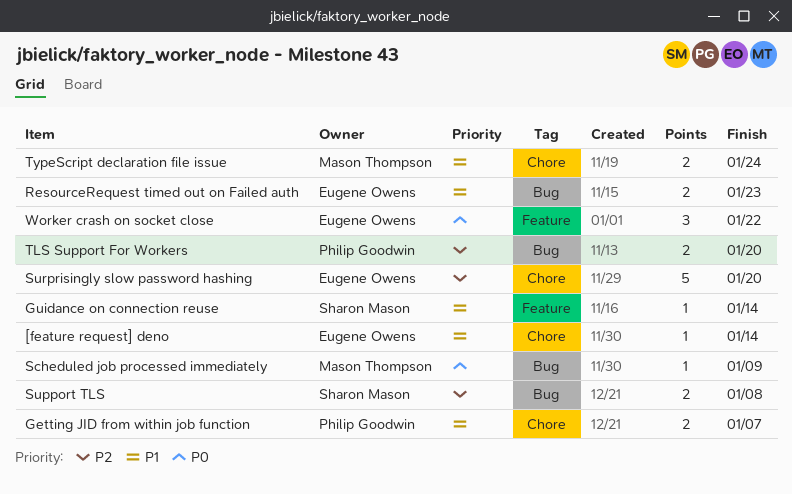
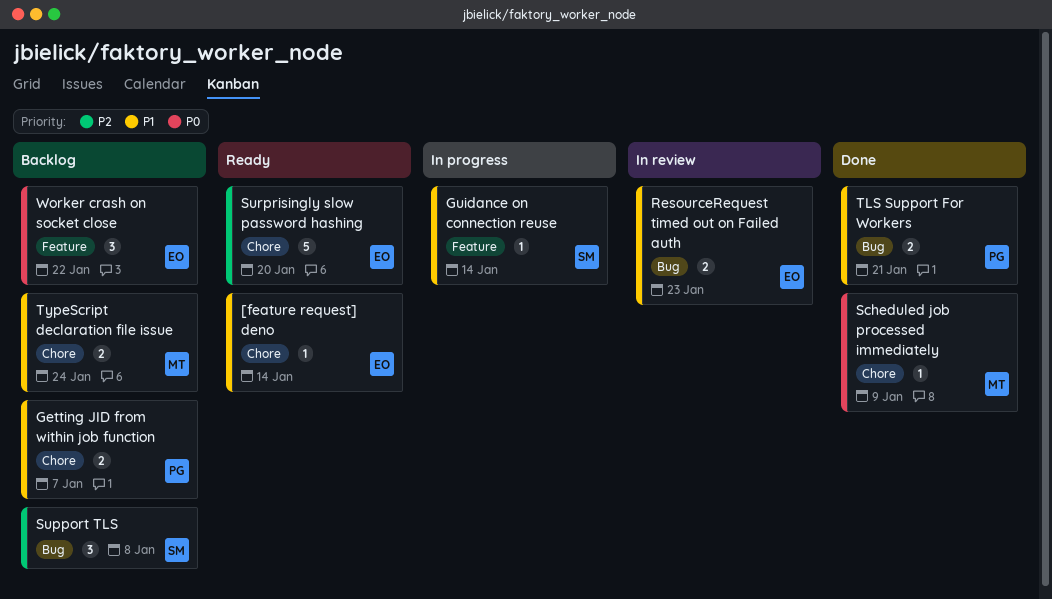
Scheduled job processed immediately, label: Bug -> Chore
Support TLS, estimate: 2 -> 3
TLS Support For Workers, priority: P2 -> P1
TLS Support For Workers, due: Jan 20 -> Jan 21

